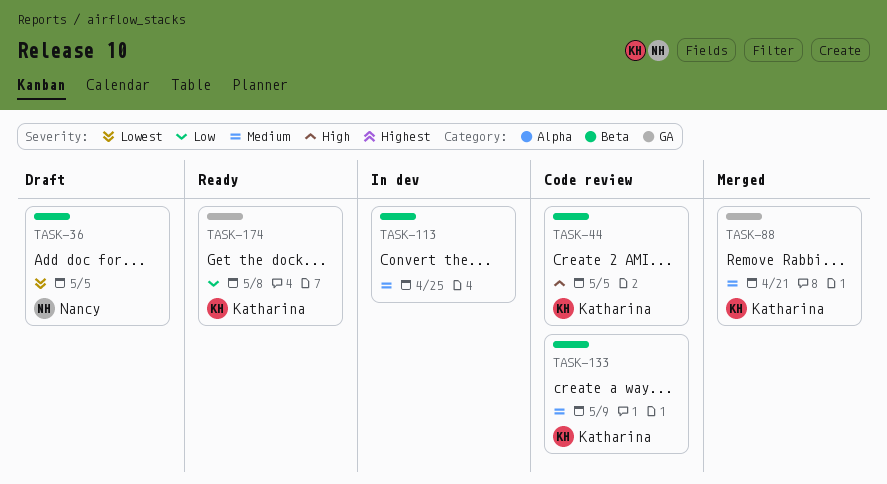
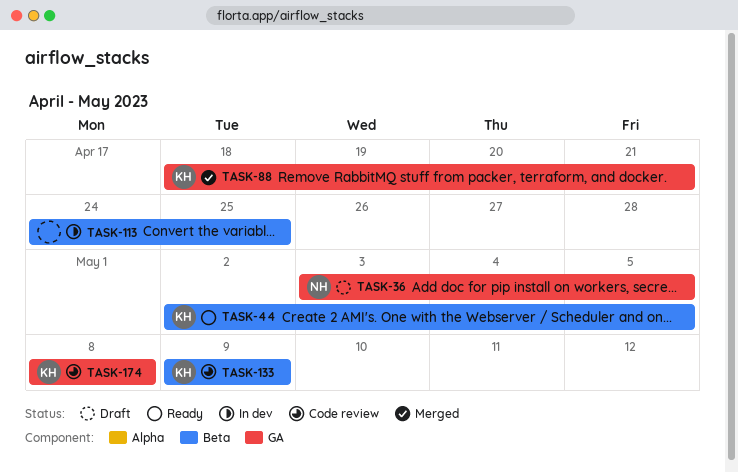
TASK-36, label: Beta -> GA
TASK-44, status: Code review -> Ready
TASK-174, status: Ready -> Code review

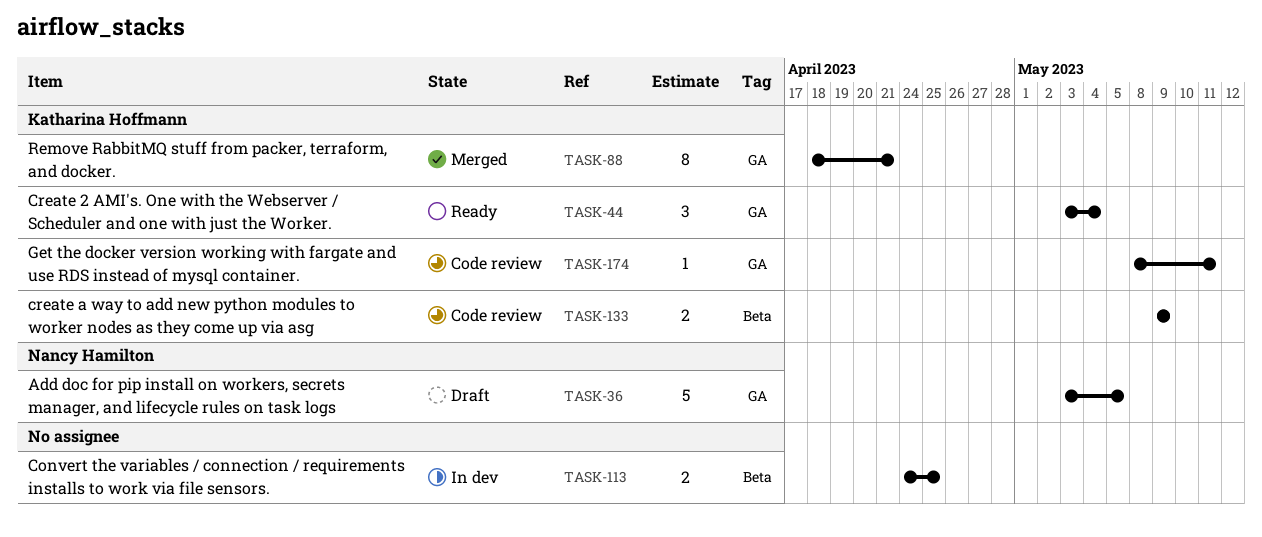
TASK-44, label: Beta -> GA
TASK-44, start: May 2 -> May 3
TASK-44, due: May 5 -> May 4
TASK-174, due: May 8 -> May 11

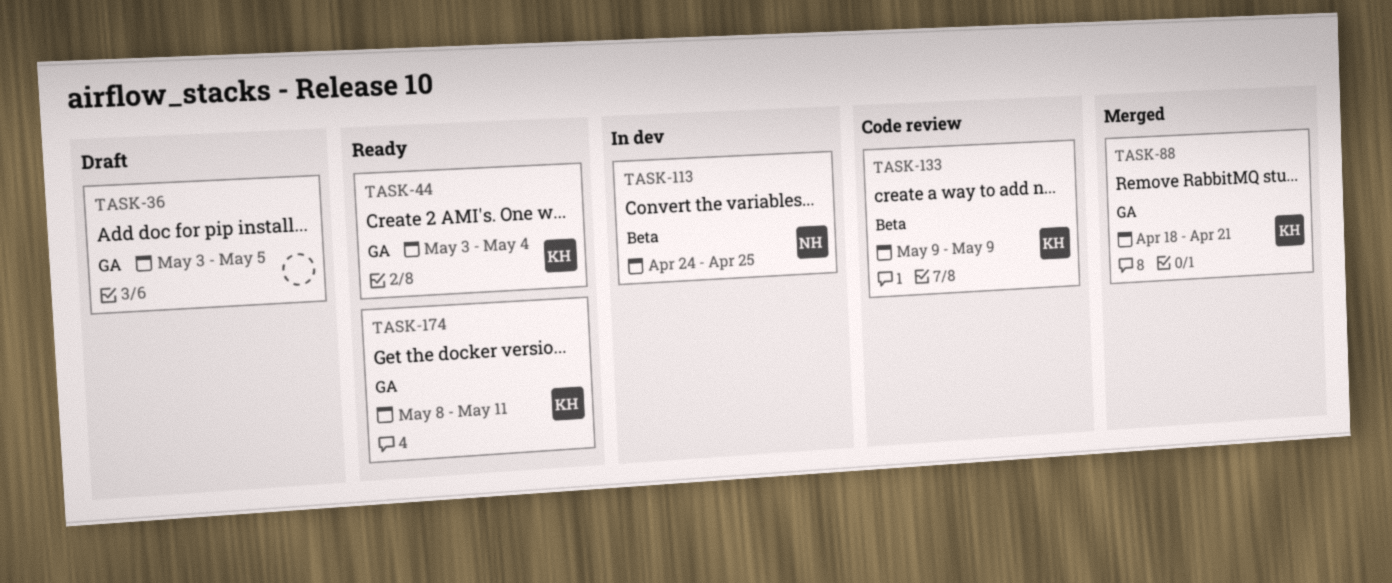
TASK-36, owner: Nancy Hamilton -> none
TASK-113, owner: none -> Nancy Hamilton
TASK-174, status: Code review -> Ready

